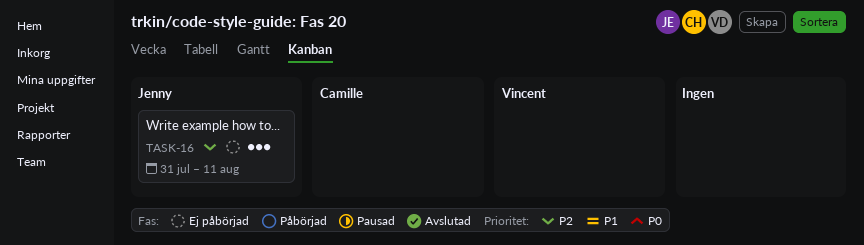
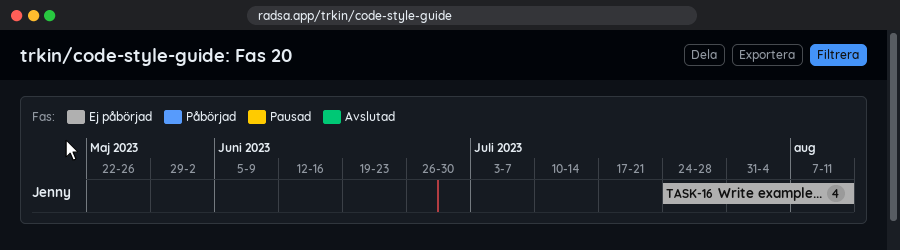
TASK-16, estimate: 3 -> 4
TASK-16, start: Jul 31 -> Jul 24

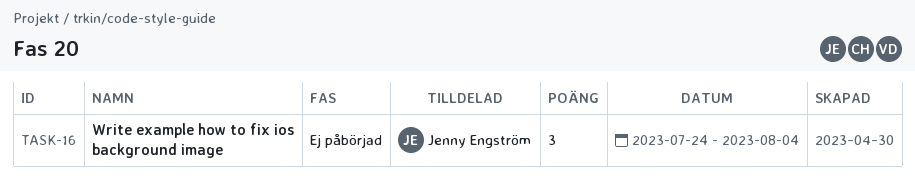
TASK-16, estimate: 4 -> 3
TASK-16, due: Aug 11 -> Aug 4

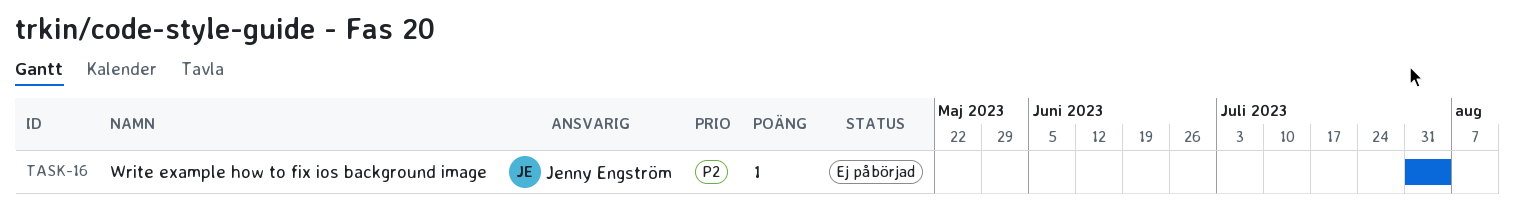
TASK-16, estimate: 3 -> 1
TASK-16, start: Jul 24 -> Jul 31

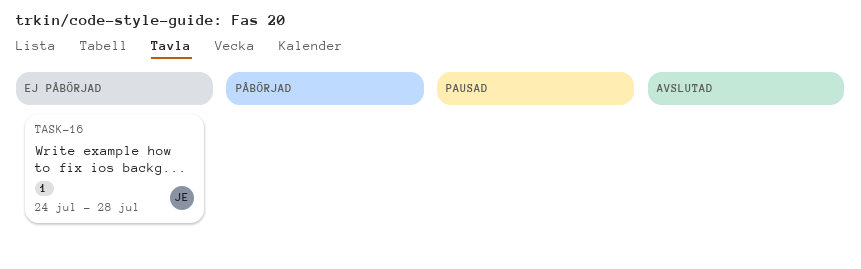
TASK-16, start: Jul 31 -> Jul 24
TASK-16, due: Aug 4 -> Jul 28

